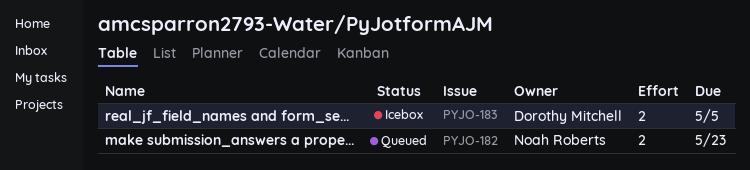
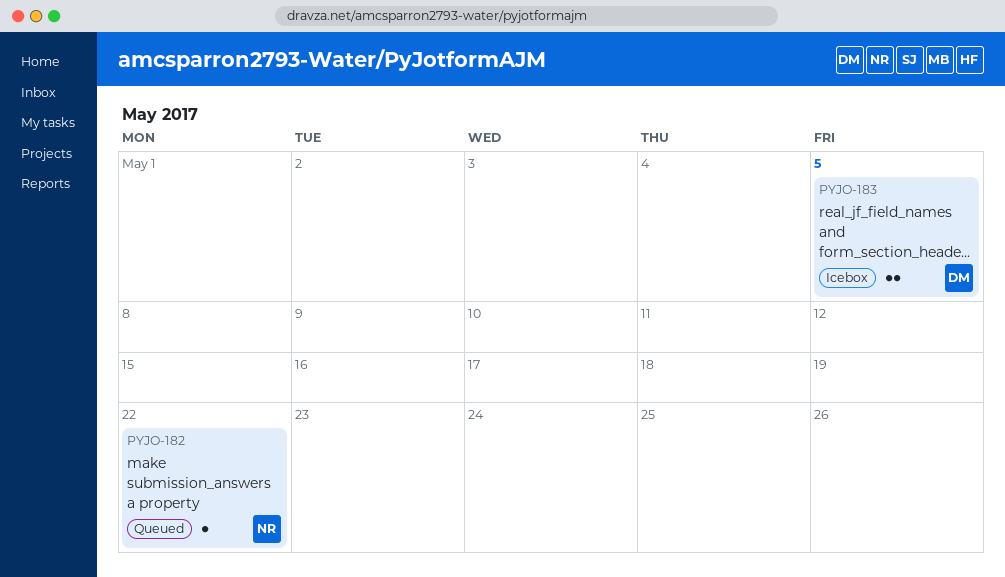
PYJO-182, estimate: 2 -> 1
PYJO-182, due: May 23 -> May 22

